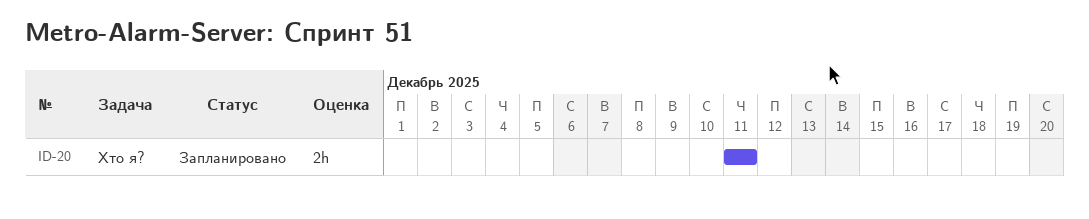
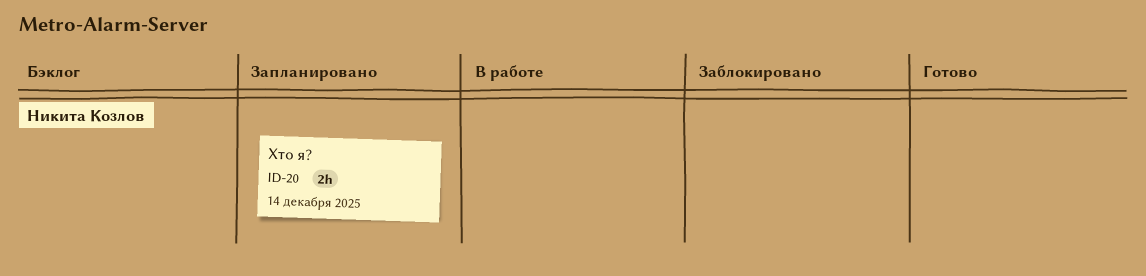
ID-20, due: Dec 11 -> Dec 14

